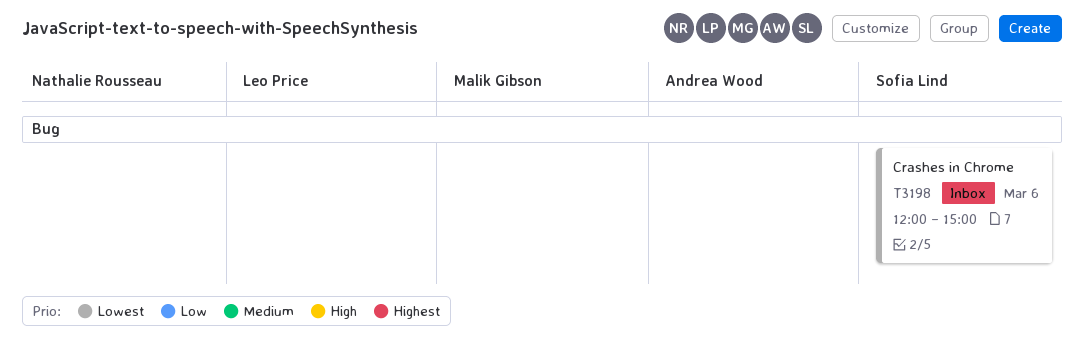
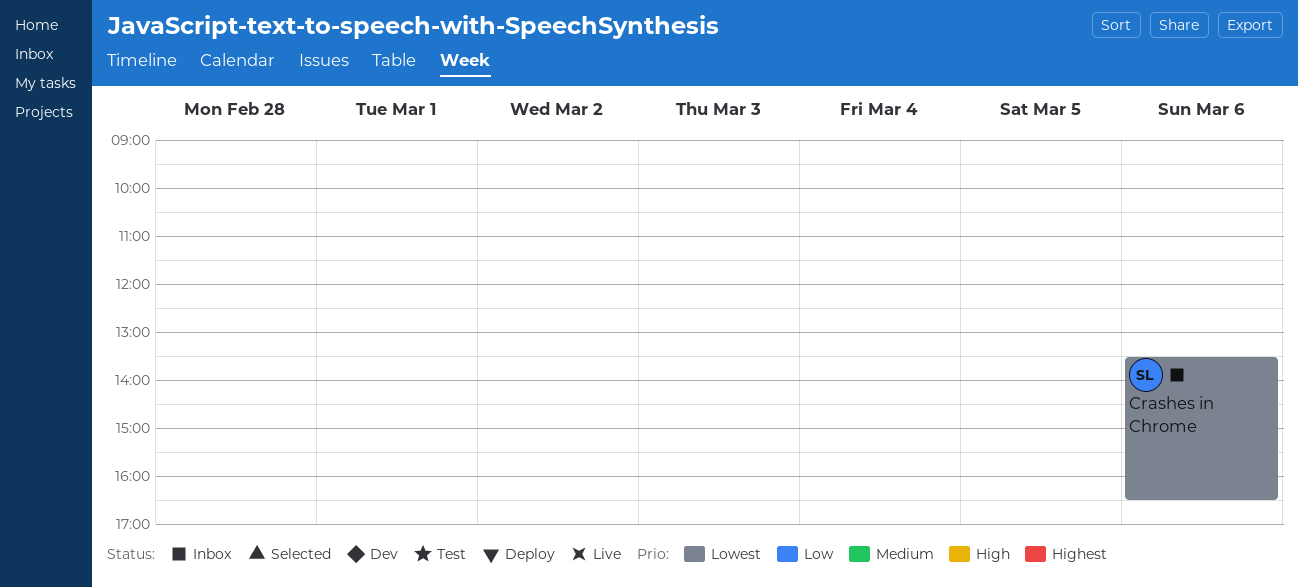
Crashes in Chrome, begins: 12:00 -> 13:30
Crashes in Chrome, ends: 15:00 -> 16:30

